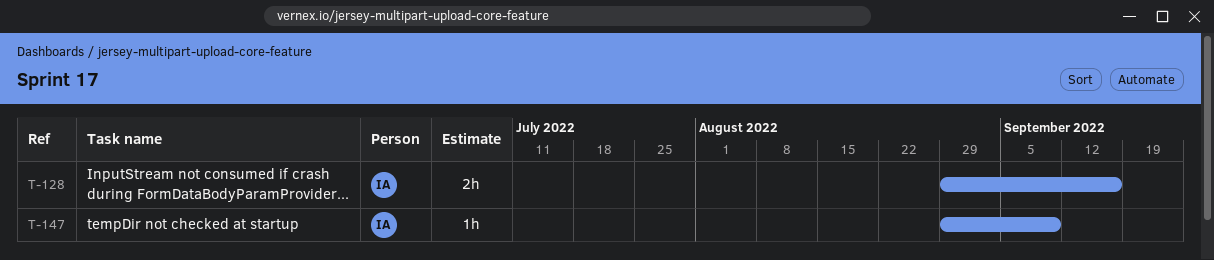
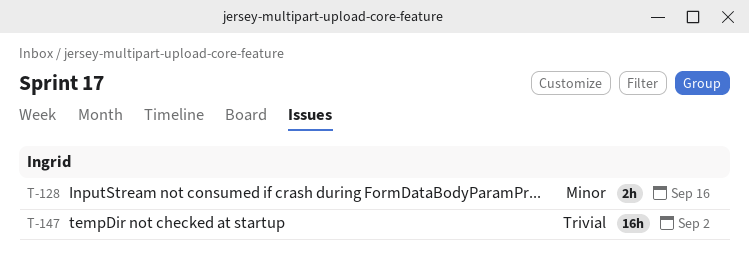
T-147, estimate: 1h -> 16h
T-147, due: Sep 9 -> Sep 2

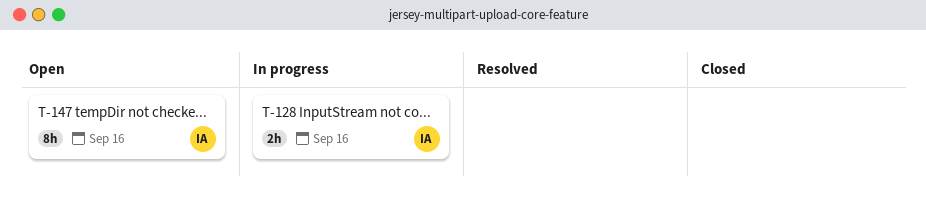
T-147, estimate: 16h -> 8h
T-147, due: Sep 2 -> Sep 16

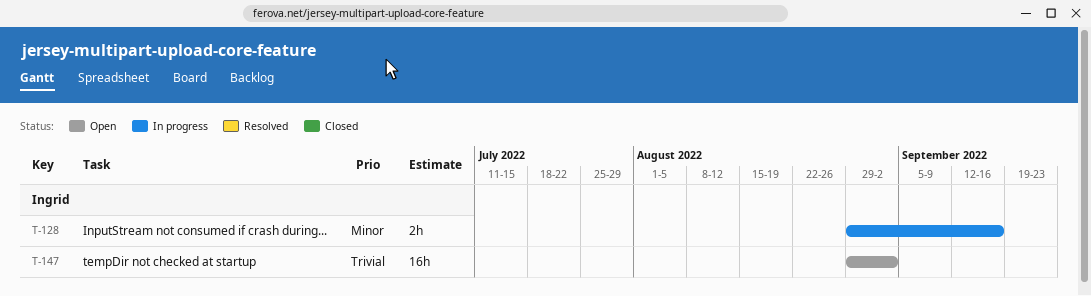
T-147, estimate: 8h -> 16h
T-147, due: Sep 16 -> Sep 2

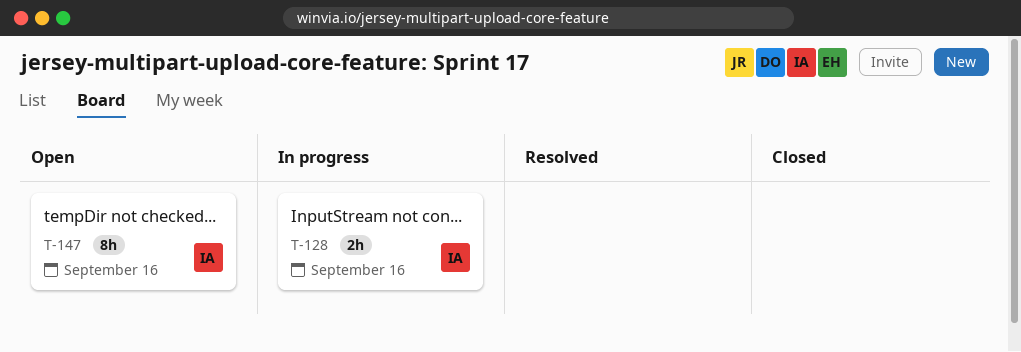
T-147, estimate: 16h -> 8h
T-147, due: Sep 2 -> Sep 16

